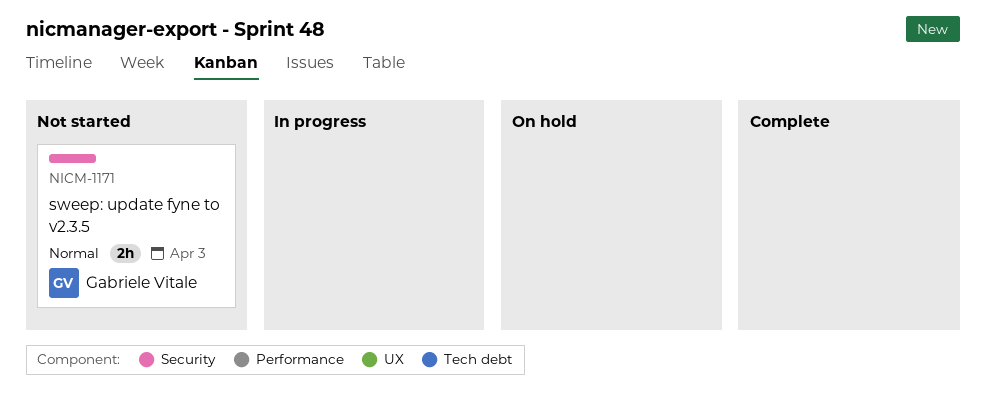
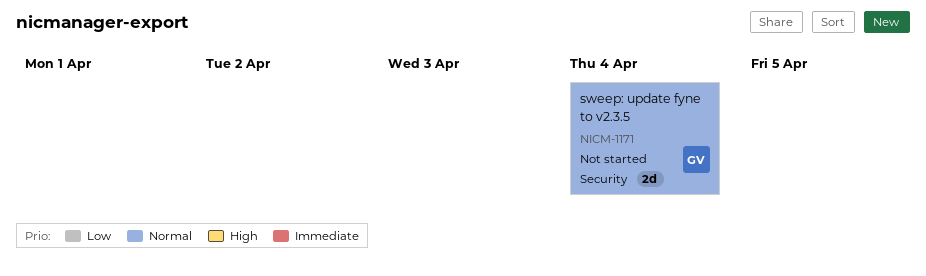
NICM-1171, estimate: 2h -> 2d
NICM-1171, due: Apr 3 -> Apr 4

